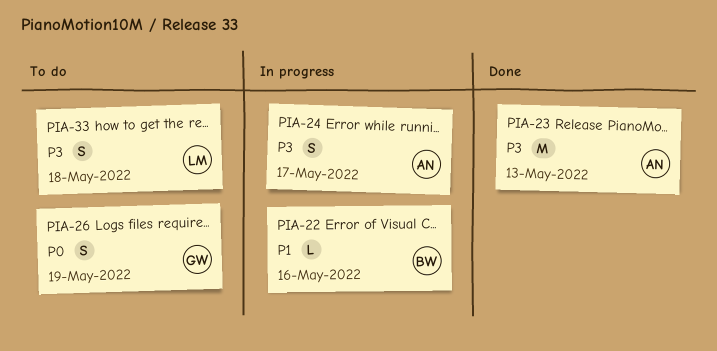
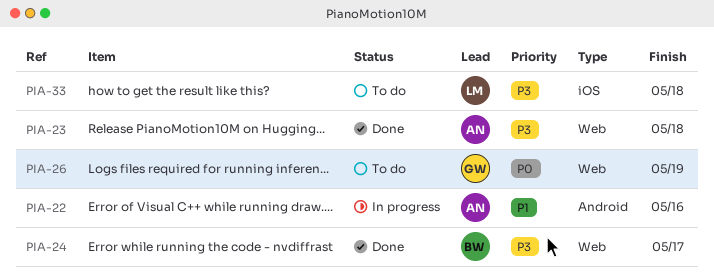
PIA-22, owner: BW -> AN
PIA-23, due: May 13 -> May 18
PIA-24, status: In progress -> Done
PIA-24, owner: AN -> BW

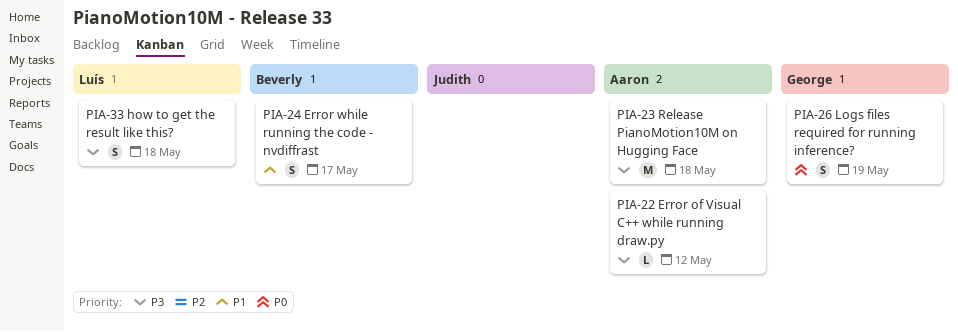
PIA-22, priority: P1 -> P3
PIA-22, due: May 16 -> May 12
PIA-24, priority: P3 -> P1

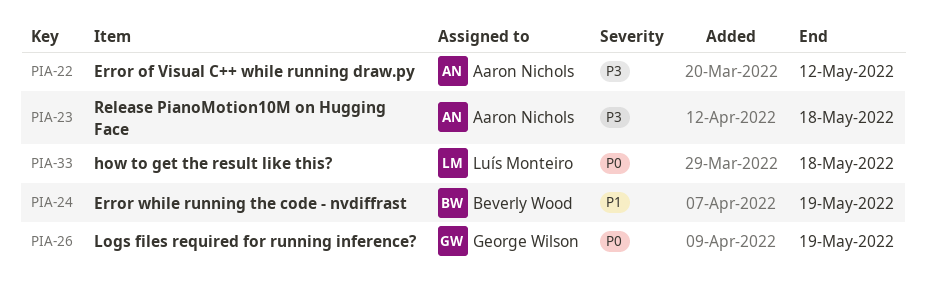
PIA-24, due: May 17 -> May 19
PIA-33, priority: P3 -> P0

